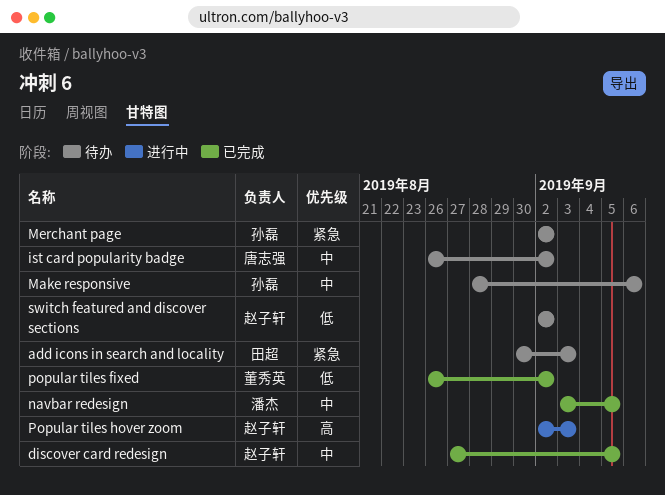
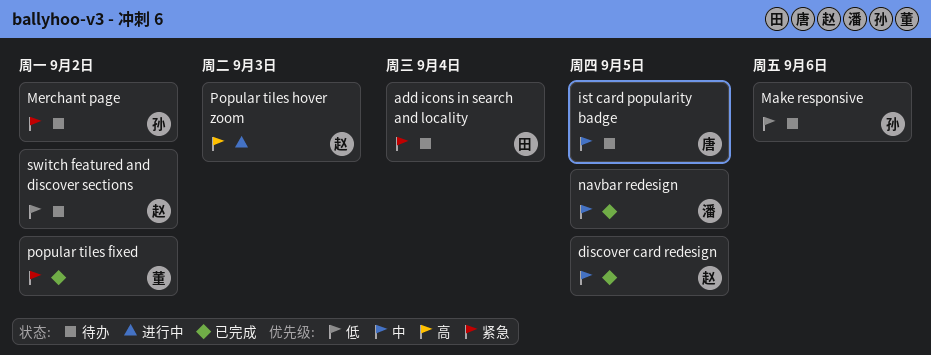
add icons in search and locality, due: Sep 3 -> Sep 4
ist card popularity badge, due: Sep 2 -> Sep 5
Make responsive, priority: 中 -> 低
popular tiles fixed, priority: 低 -> 紧急

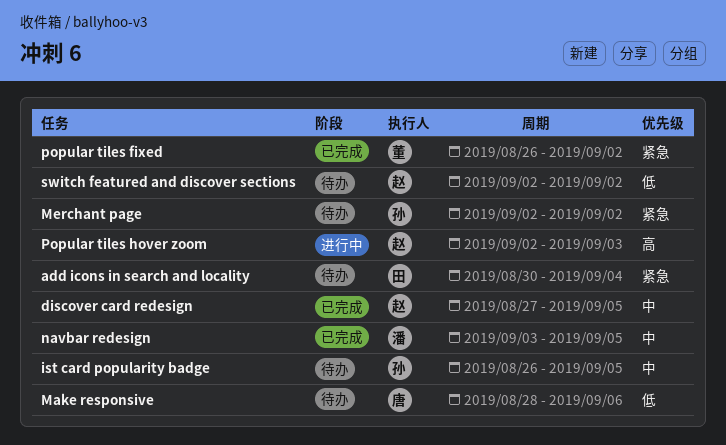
ist card popularity badge, owner: 唐 -> 孙
Make responsive, owner: 孙 -> 唐

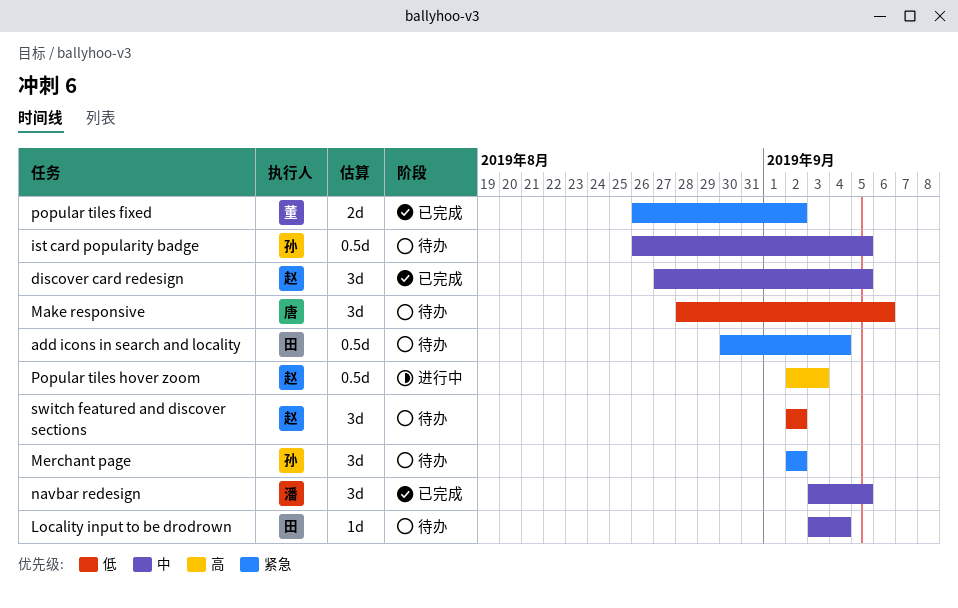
Locality input to be drodrown: none -> present

